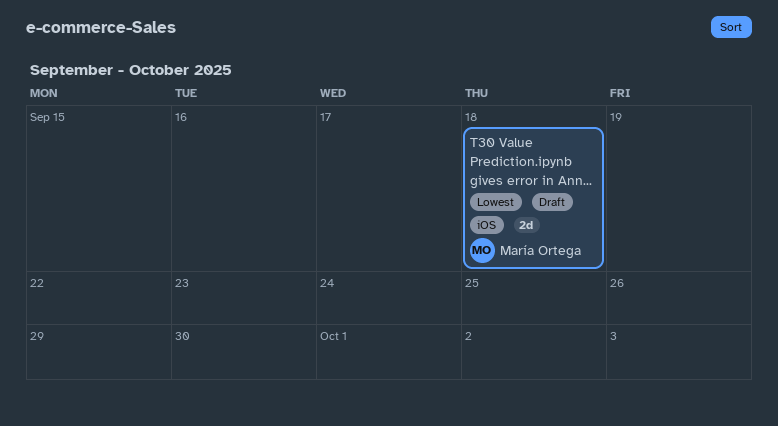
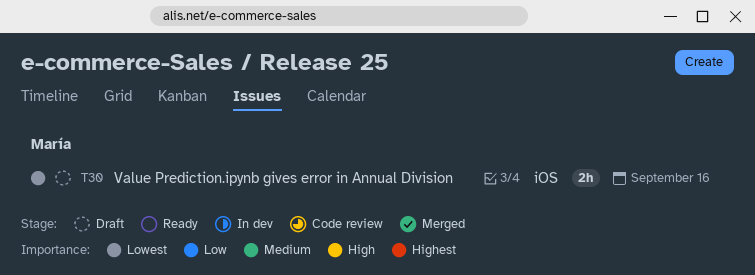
T30, estimate: 2d -> 2h
T30, due: Sep 18 -> Sep 16

